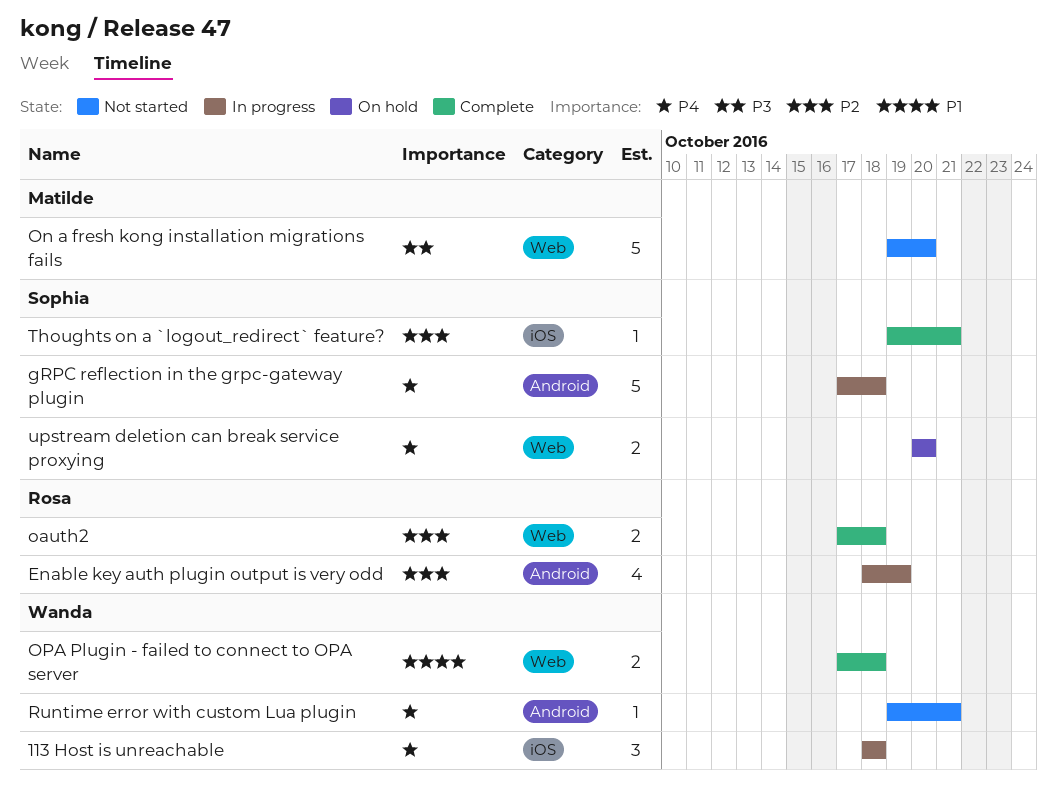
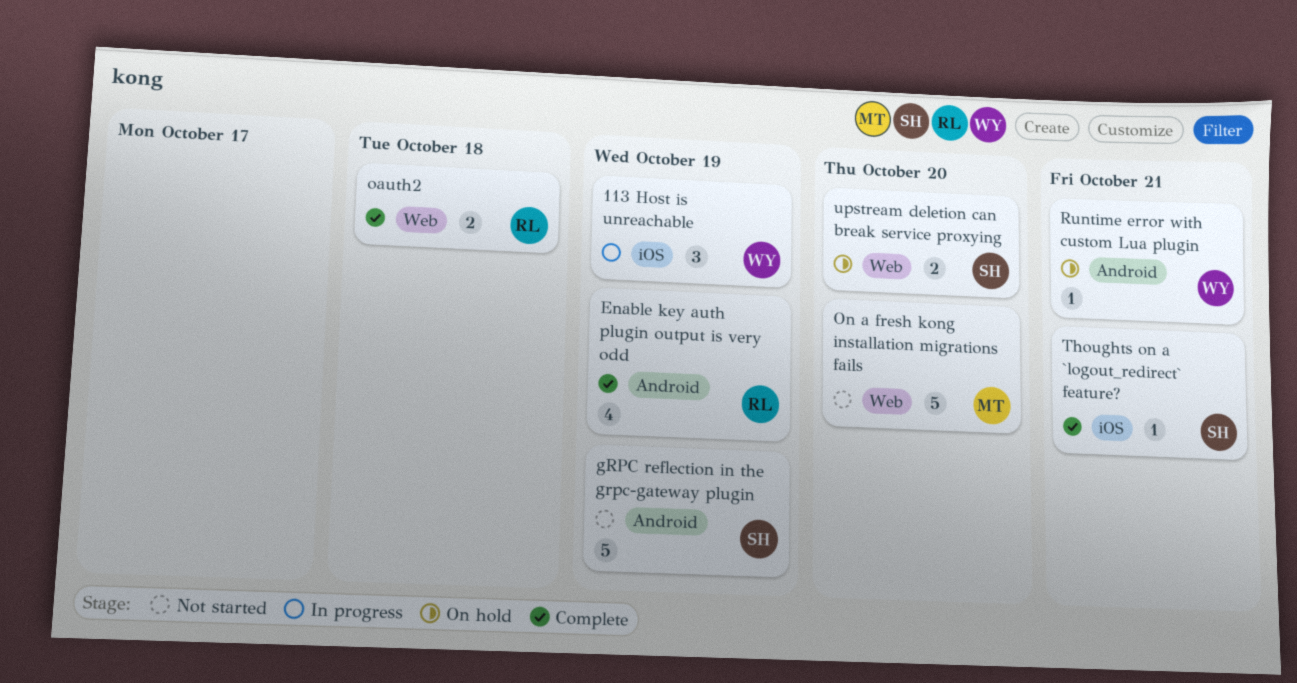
113 Host is unreachable, due: Oct 18 -> Oct 19
Enable key auth plugin output is very odd, status: In progress -> Complete
gRPC reflection in the grpc-gateway plugin, status: In progress -> Not started
gRPC reflection in the grpc-gateway plugin, due: Oct 18 -> Oct 19
OPA Plugin - failed to connect to OPA server: present -> none
Runtime error with custom Lua plugin, status: Not started -> On hold

